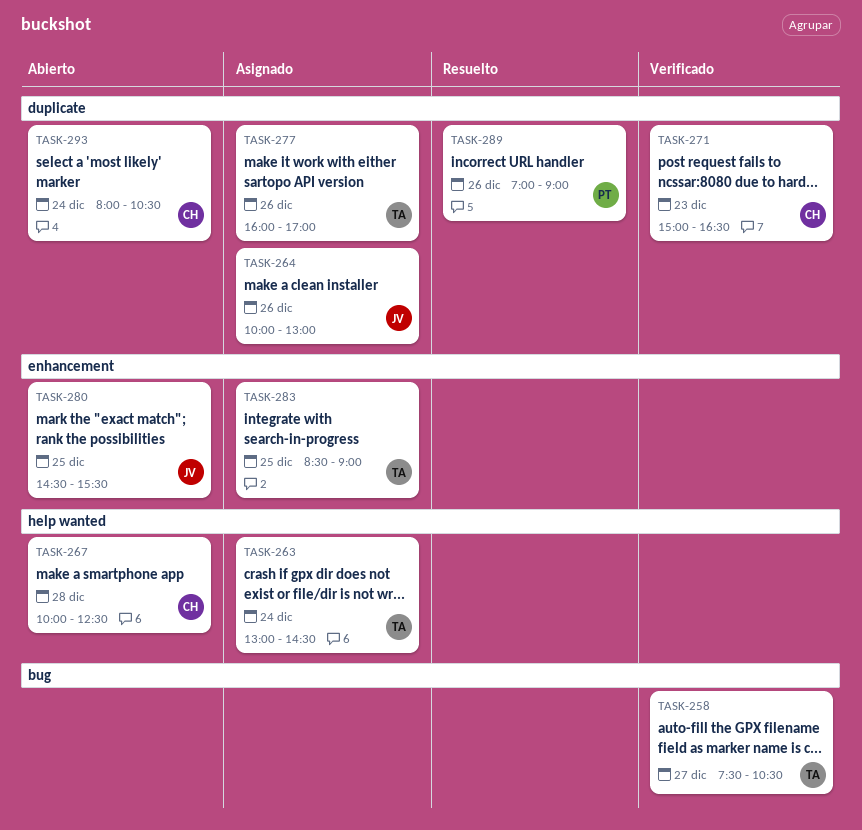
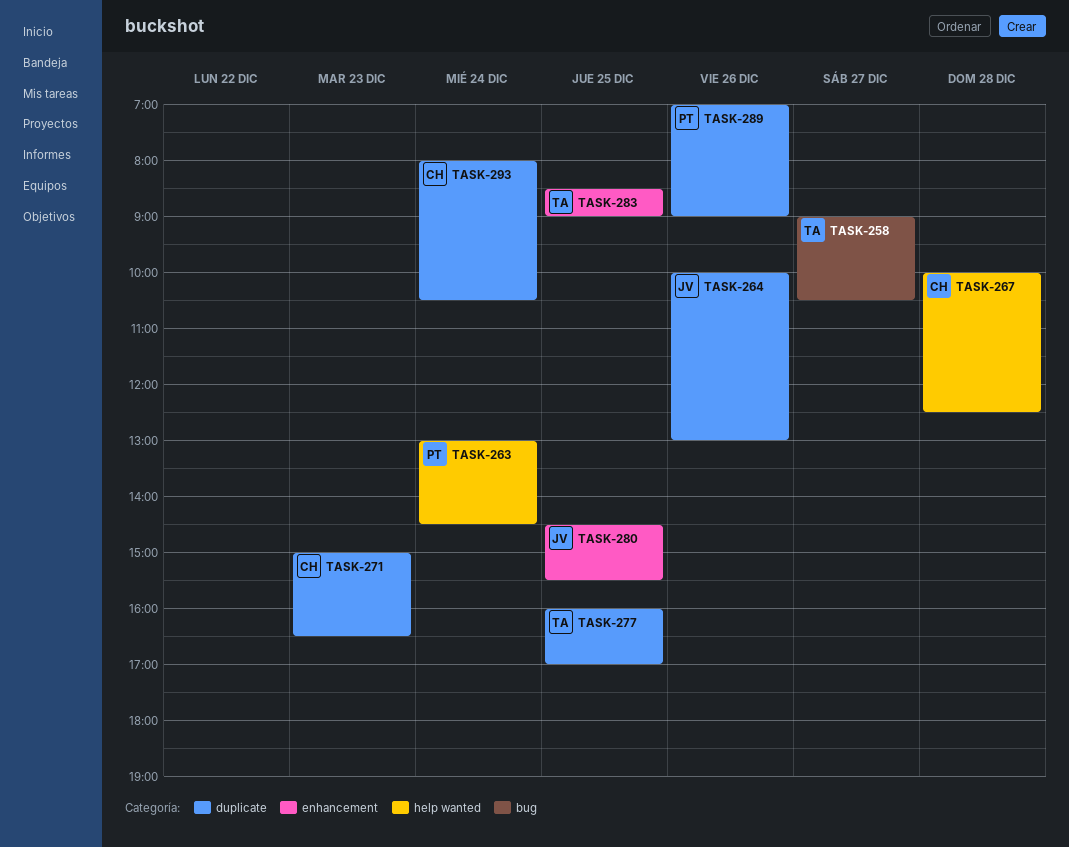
TASK-258, begins: 07:30 -> 09:00
TASK-263, owner: TA -> PT
TASK-277, day: Dec 26 -> Dec 25

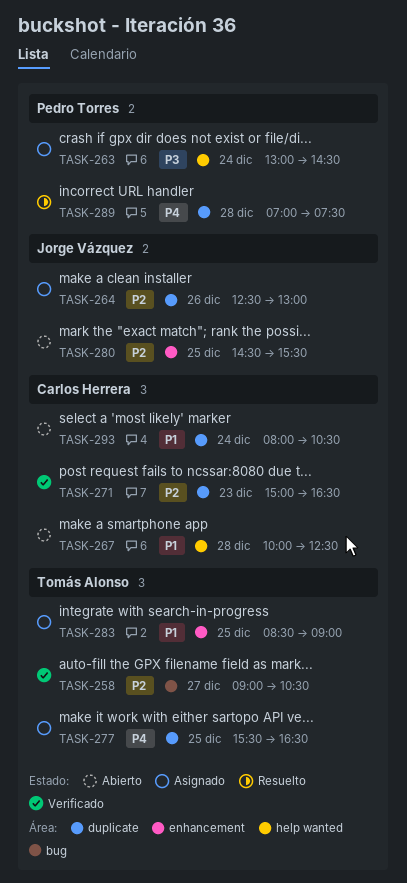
TASK-264, begins: 10:00 -> 12:30
TASK-277, begins: 16:00 -> 15:30
TASK-277, ends: 17:00 -> 16:30
TASK-289, day: Dec 26 -> Dec 28
TASK-289, ends: 09:00 -> 07:30

